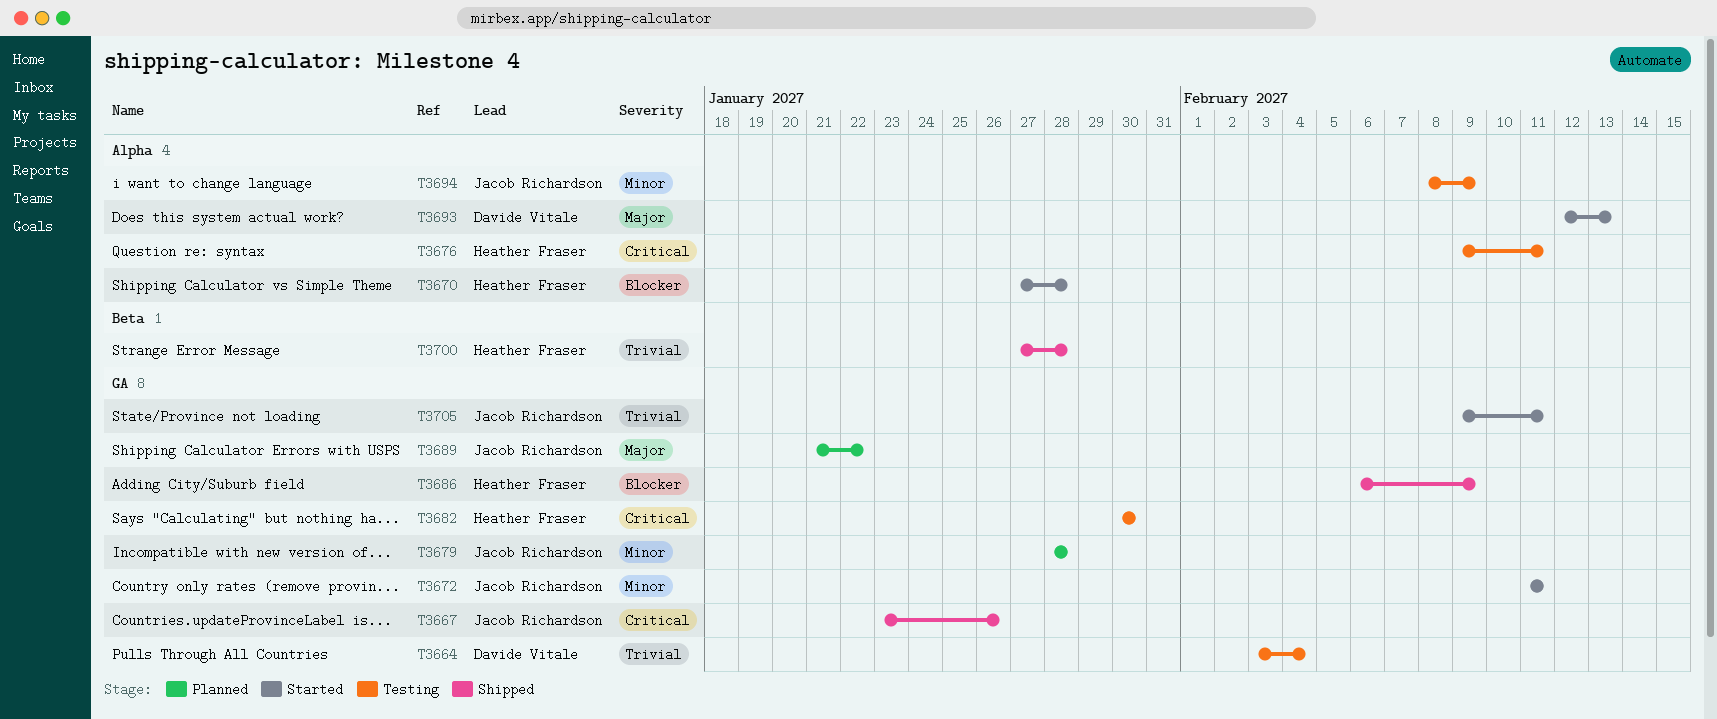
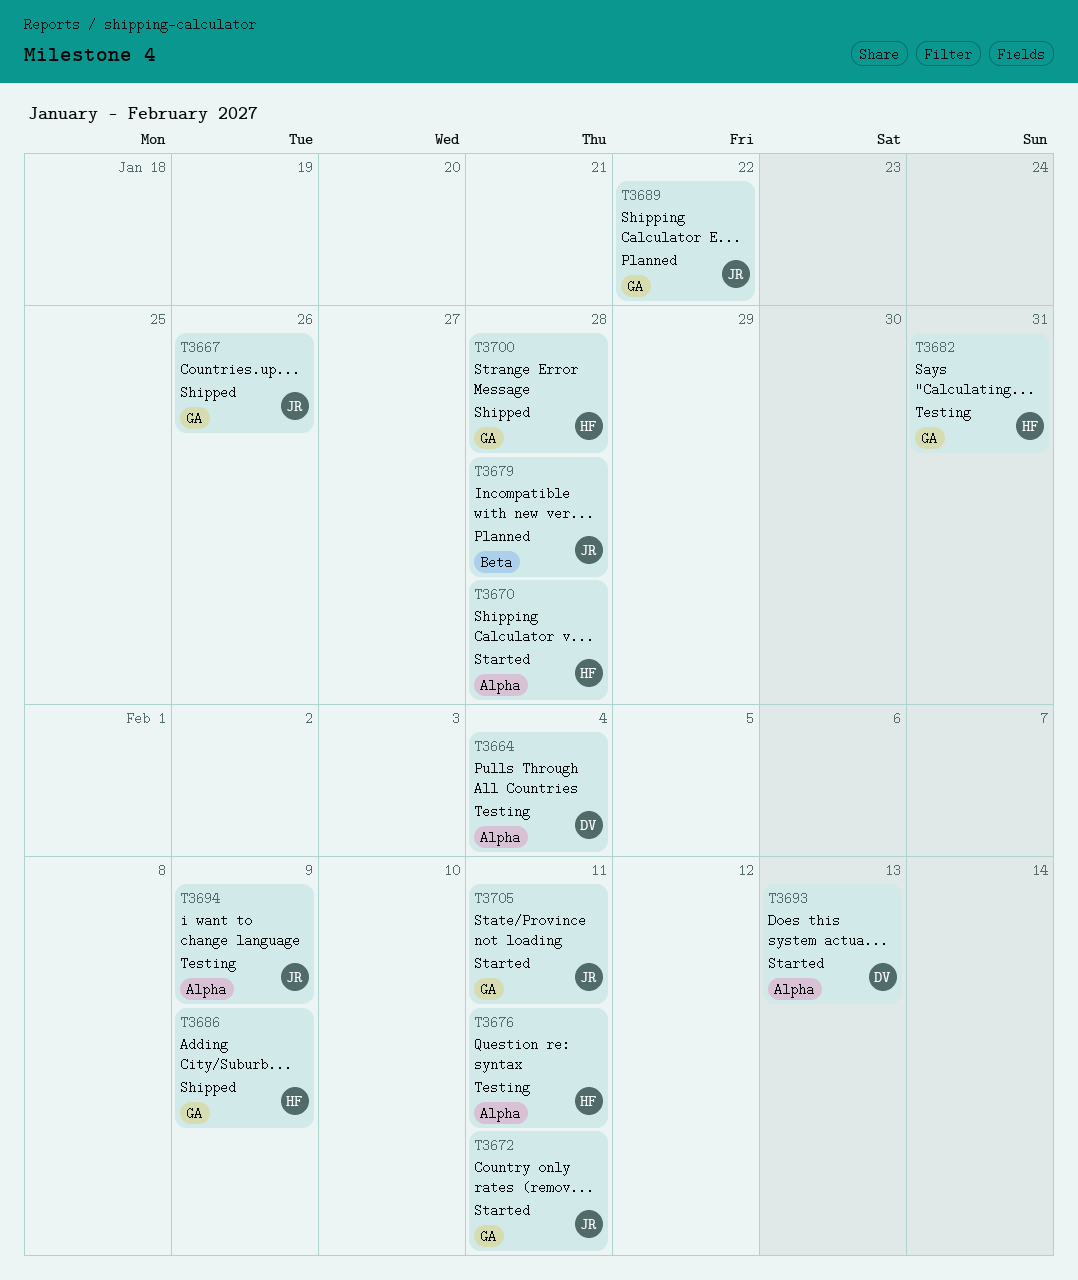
T3664, label: GA -> Alpha
T3679, label: GA -> Beta
T3682, due: Jan 30 -> Jan 31
T3700, label: Beta -> GA

